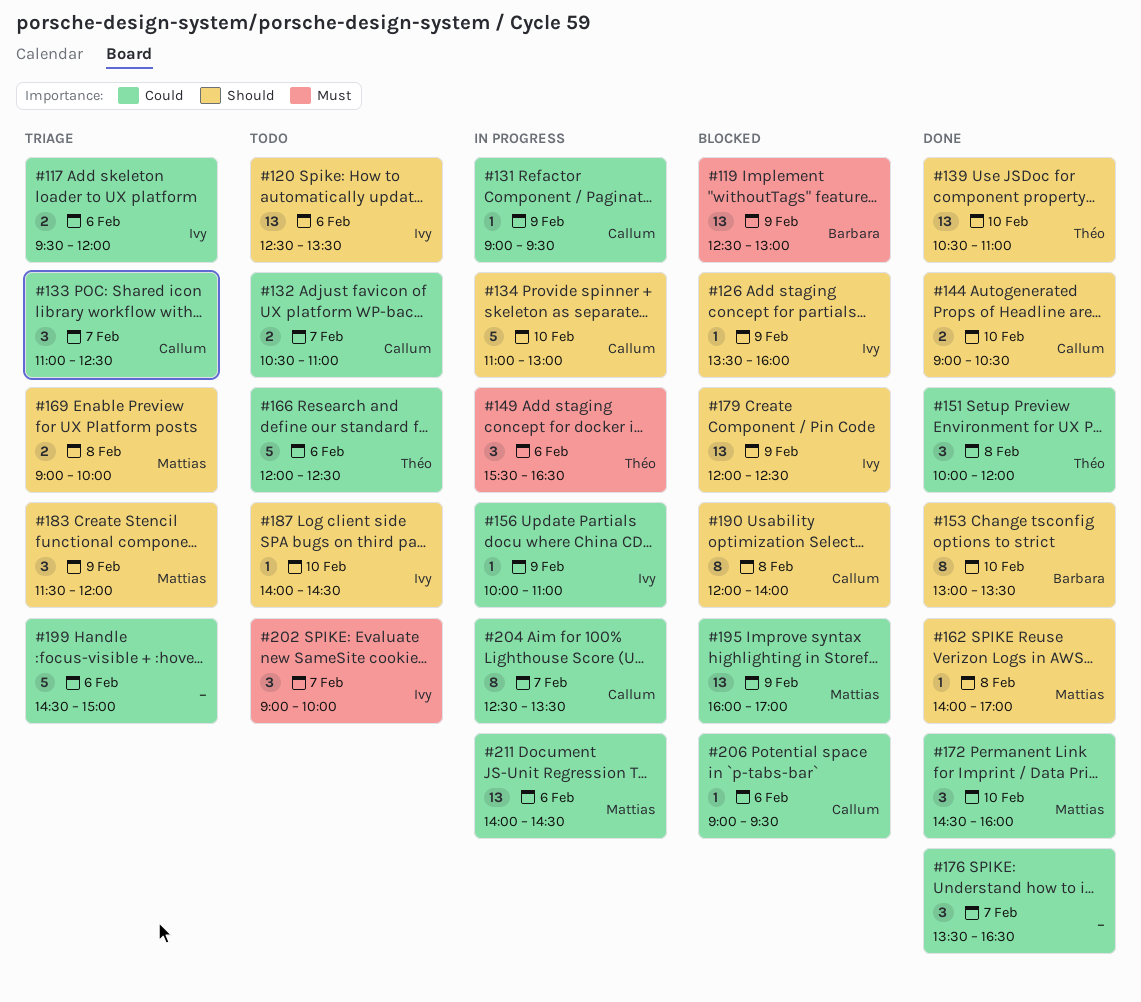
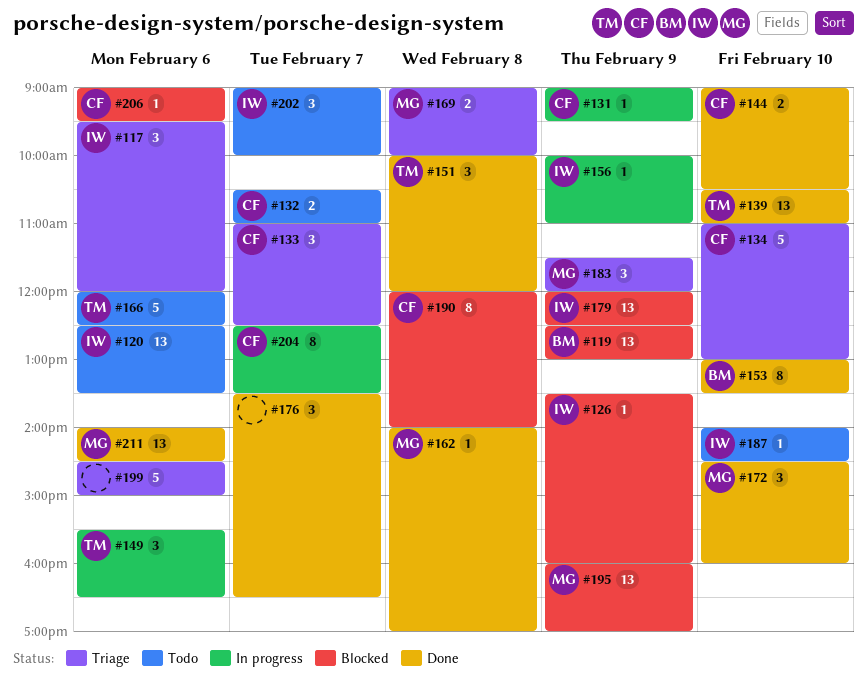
#117, estimate: 2 -> 3
#134, status: In progress -> Triage
#211, status: In progress -> Done

